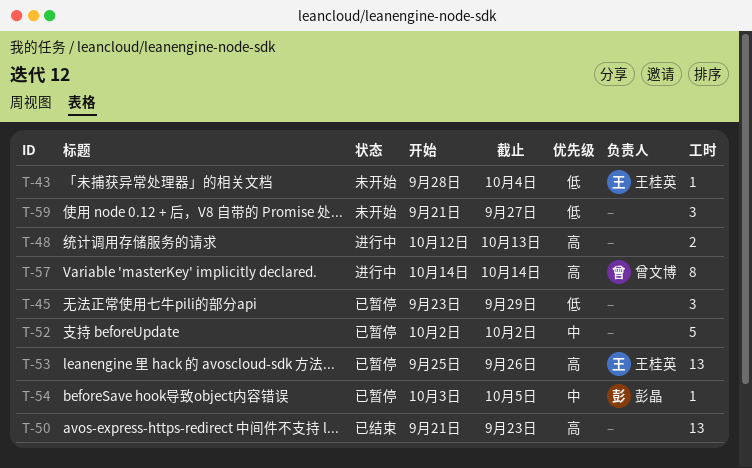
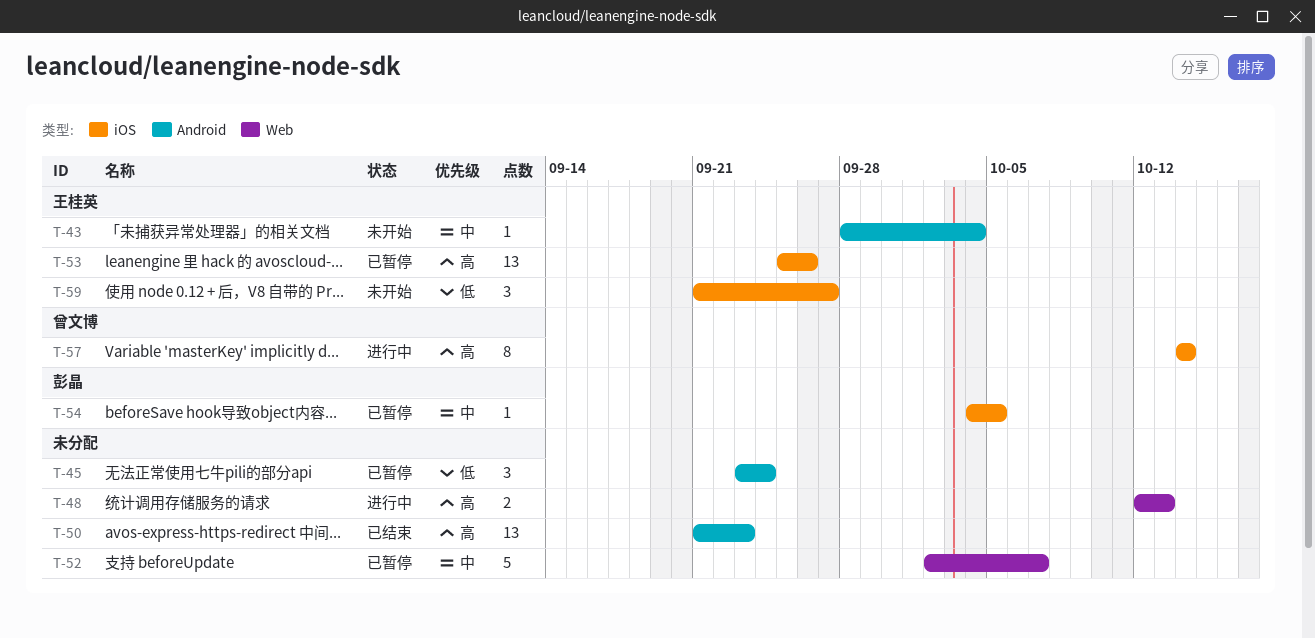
T-43, priority: 低 -> 中
T-45, due: Sep 29 -> Sep 24
T-52, due: Oct 2 -> Oct 7
T-54, start: Oct 3 -> Oct 4
T-59, owner: none -> 王桂英

